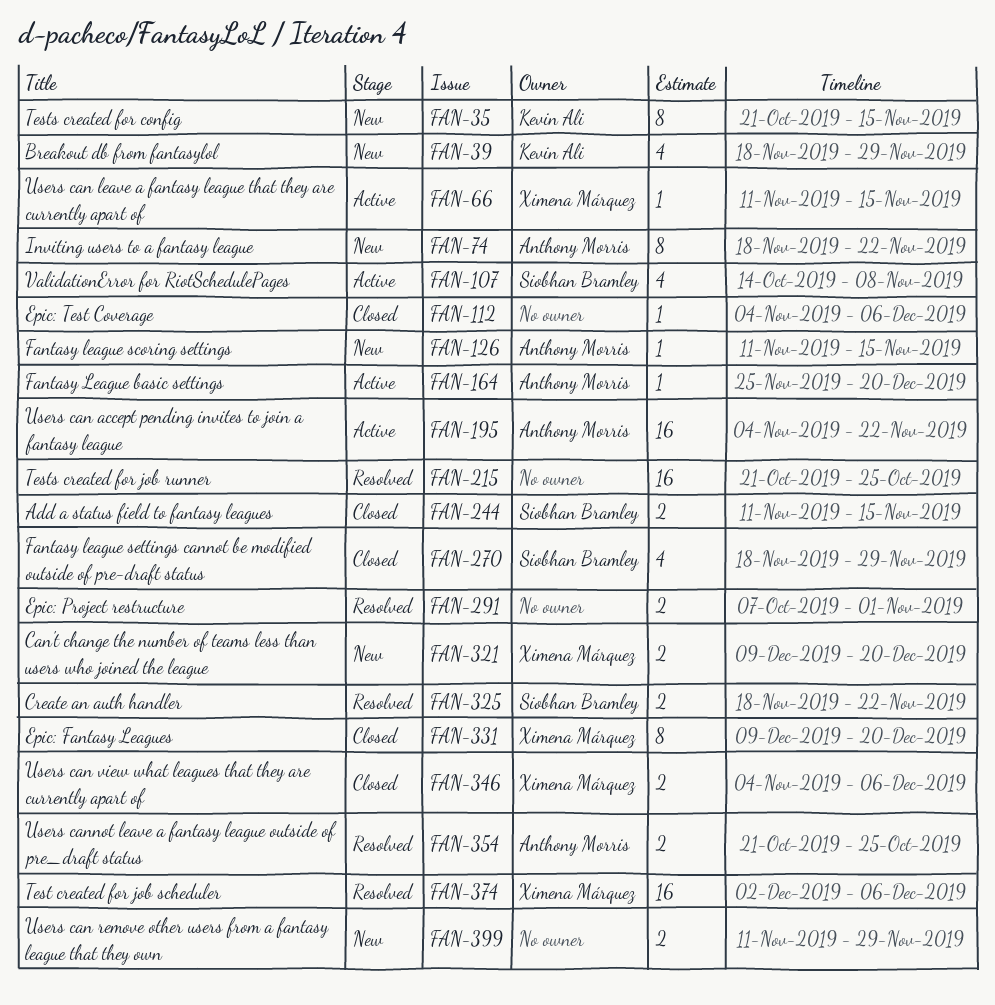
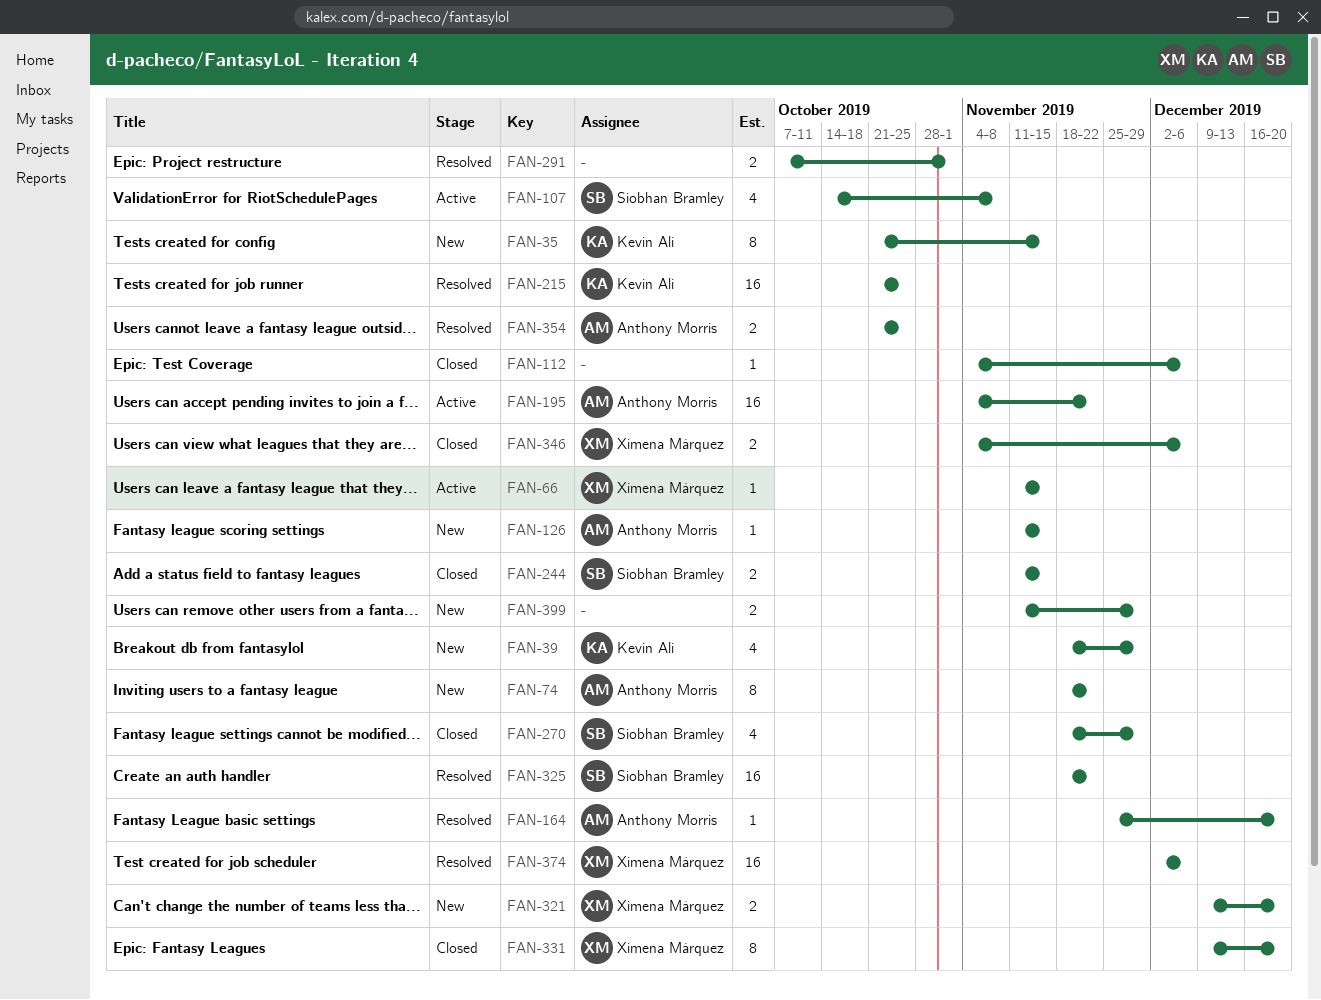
FAN-164, status: Active -> Resolved
FAN-215, owner: none -> Kevin Ali
FAN-325, estimate: 2 -> 16

